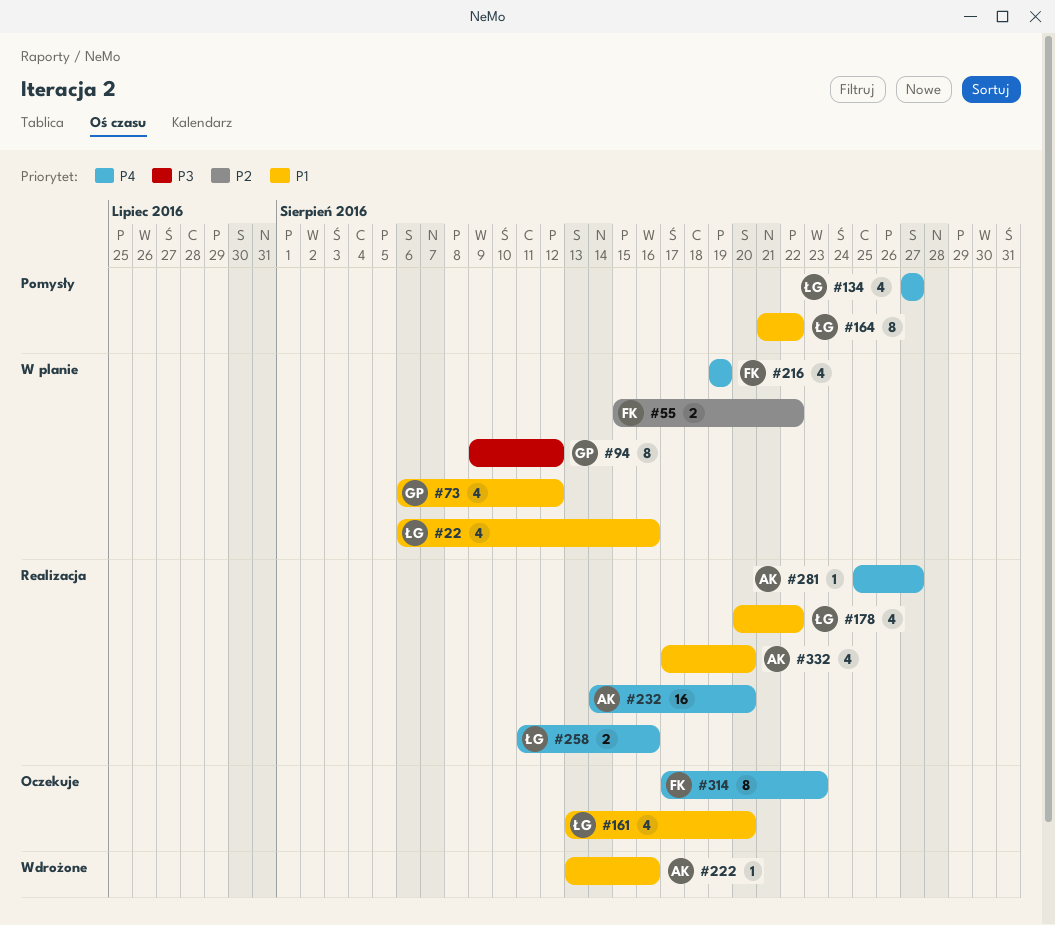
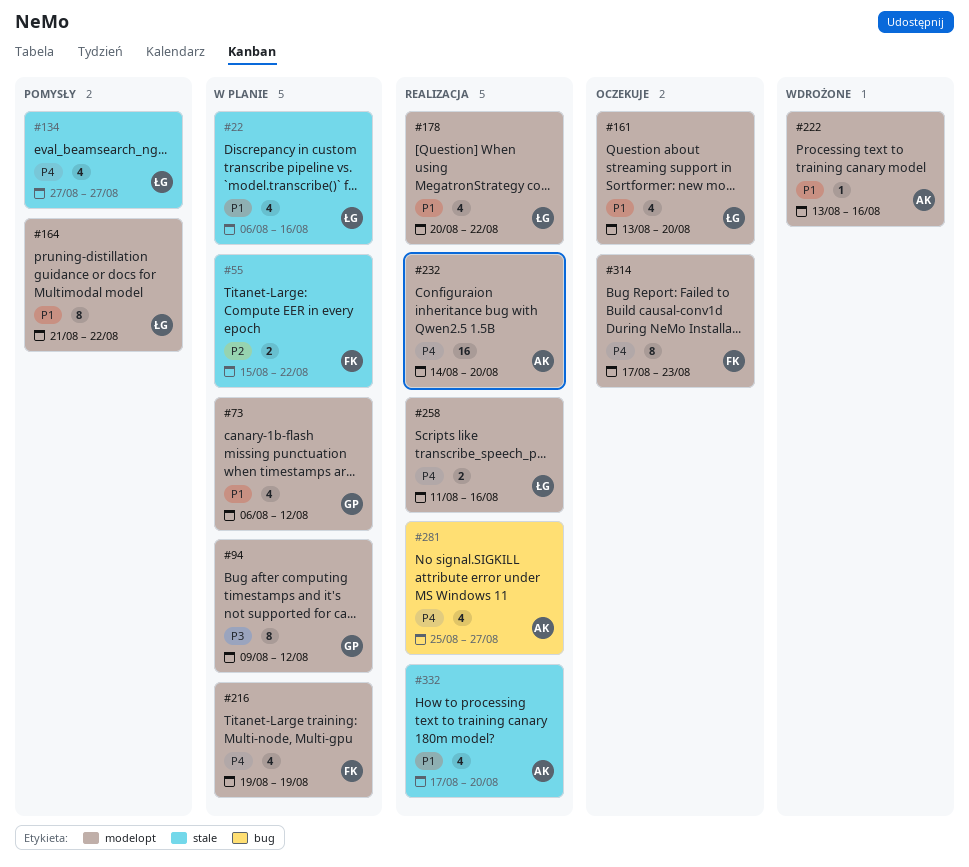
#281, estimate: 1 -> 4

